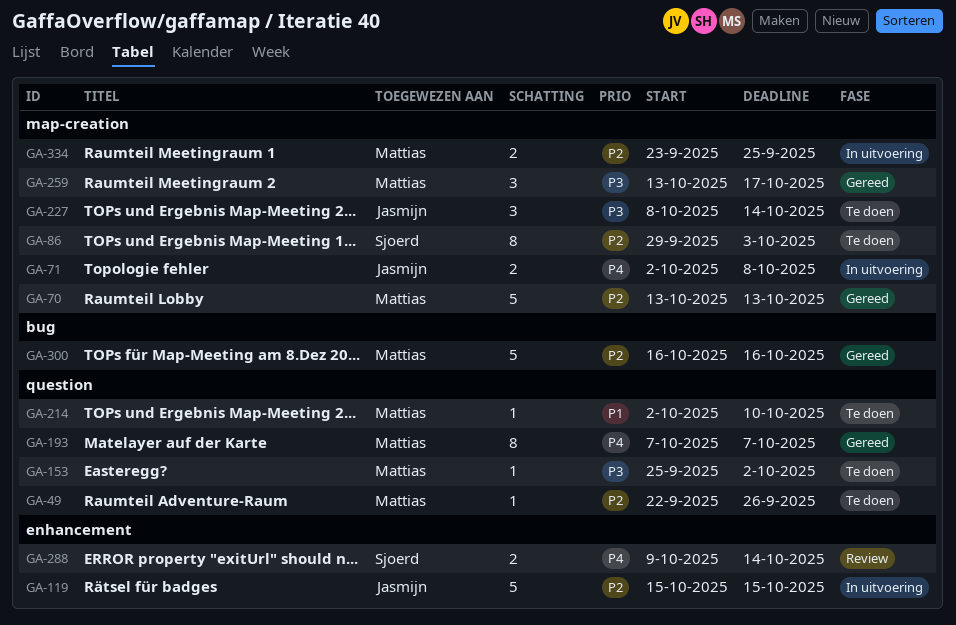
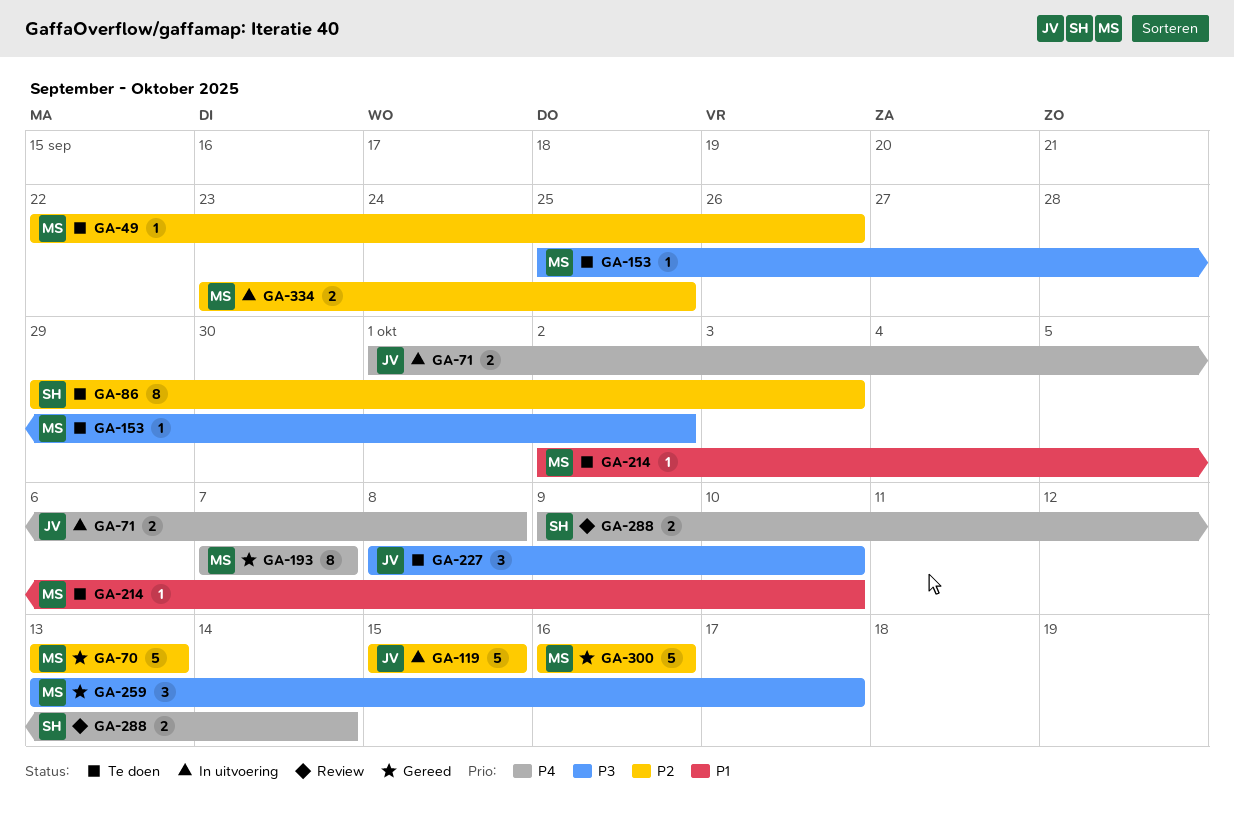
GA-71, start: Oct 2 -> Oct 1
GA-227, due: Oct 14 -> Oct 10

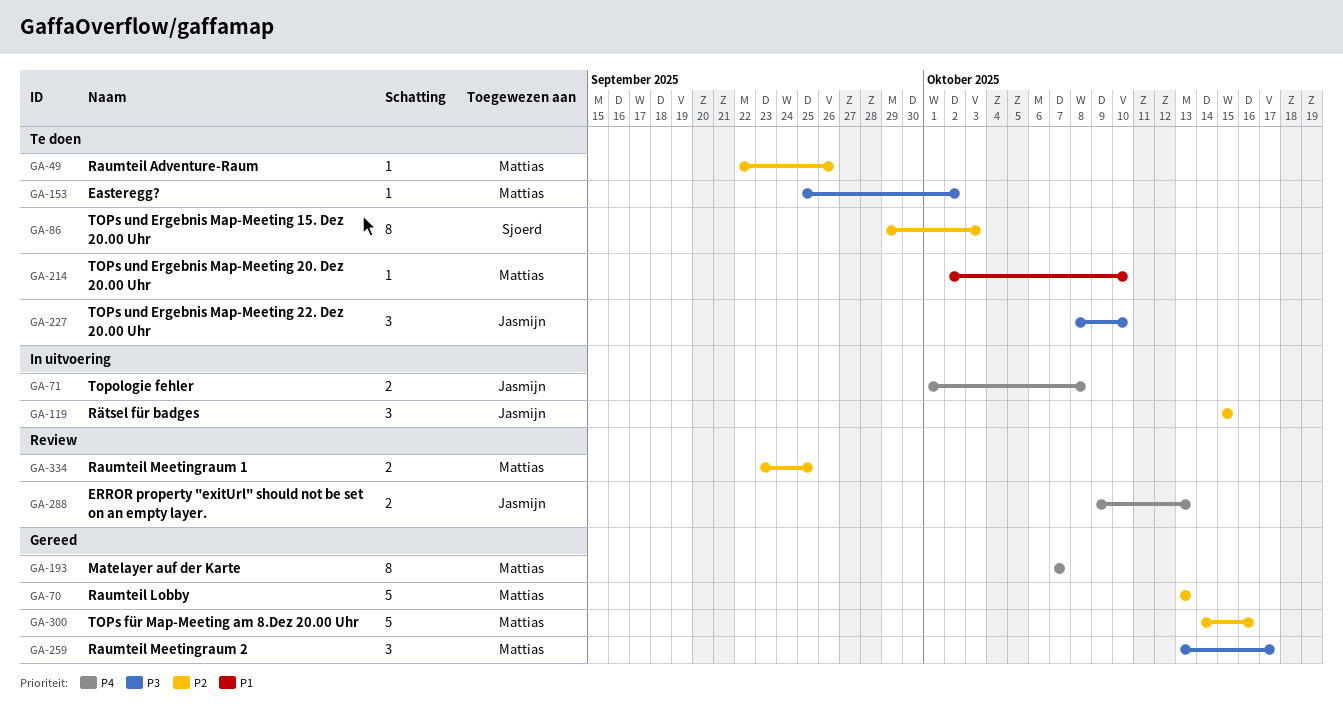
GA-119, estimate: 5 -> 3
GA-288, owner: Sjoerd -> Jasmijn
GA-288, due: Oct 14 -> Oct 13
GA-300, start: Oct 16 -> Oct 14
GA-334, status: In uitvoering -> Review

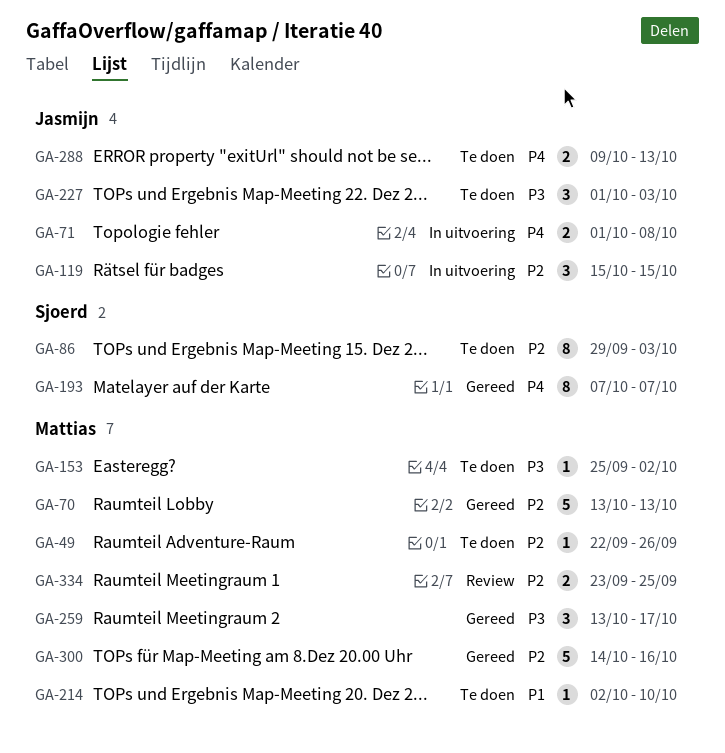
GA-193, owner: Mattias -> Sjoerd
GA-227, start: Oct 8 -> Oct 1
GA-227, due: Oct 10 -> Oct 3
GA-288, status: Review -> Te doen

